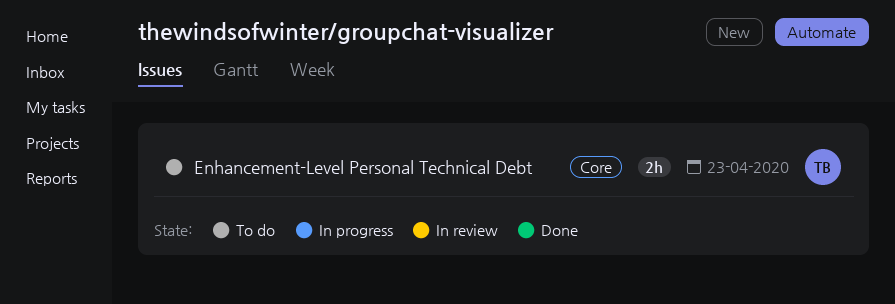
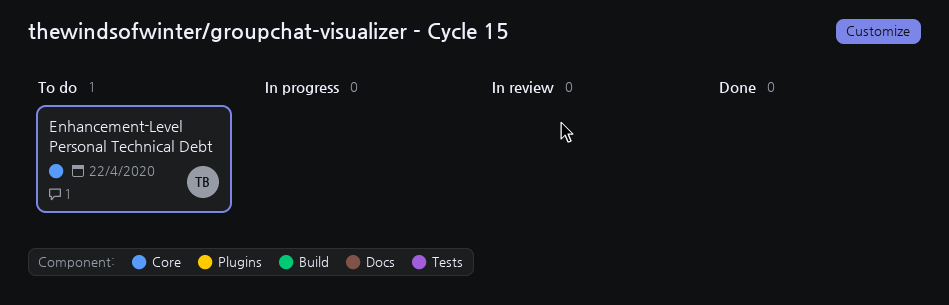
Enhancement-Level Personal Technical Debt, due: Apr 23 -> Apr 22

